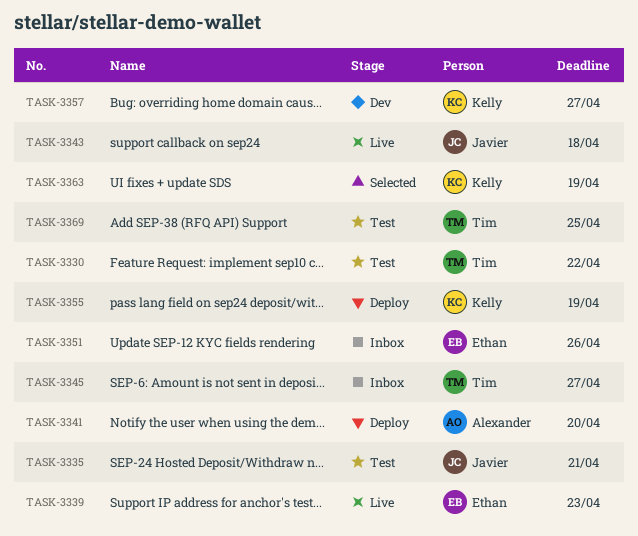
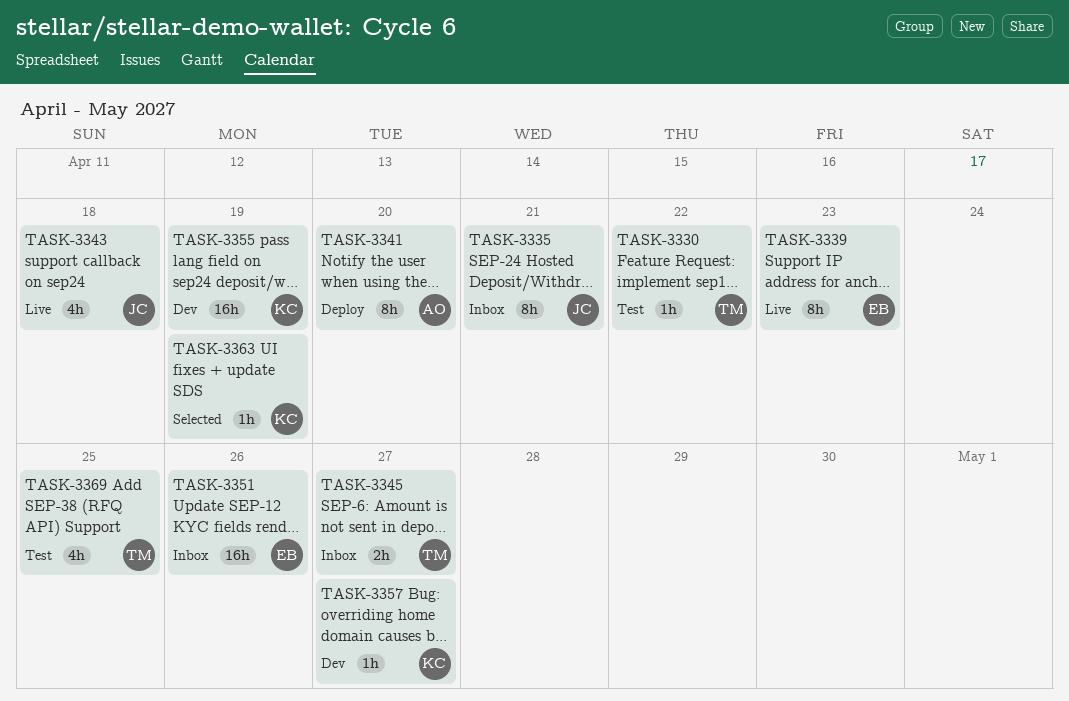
TASK-3335, status: Test -> Inbox
TASK-3355, status: Deploy -> Dev

